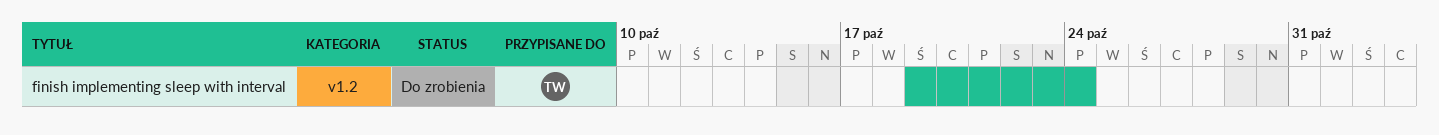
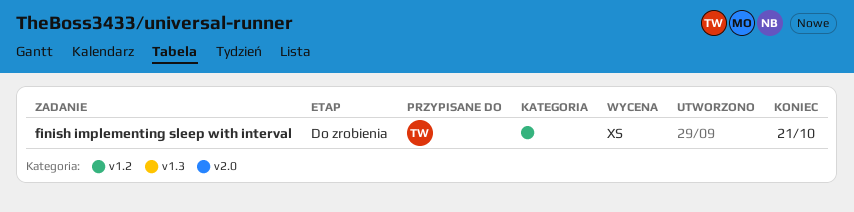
finish implementing sleep with interval, due: Oct 24 -> Oct 21

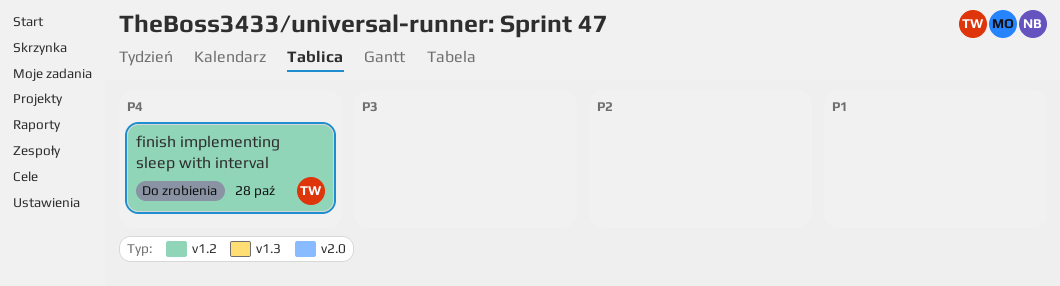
finish implementing sleep with interval, due: Oct 21 -> Oct 28

